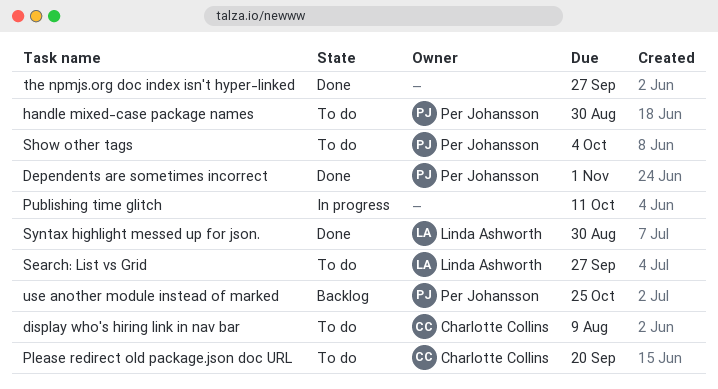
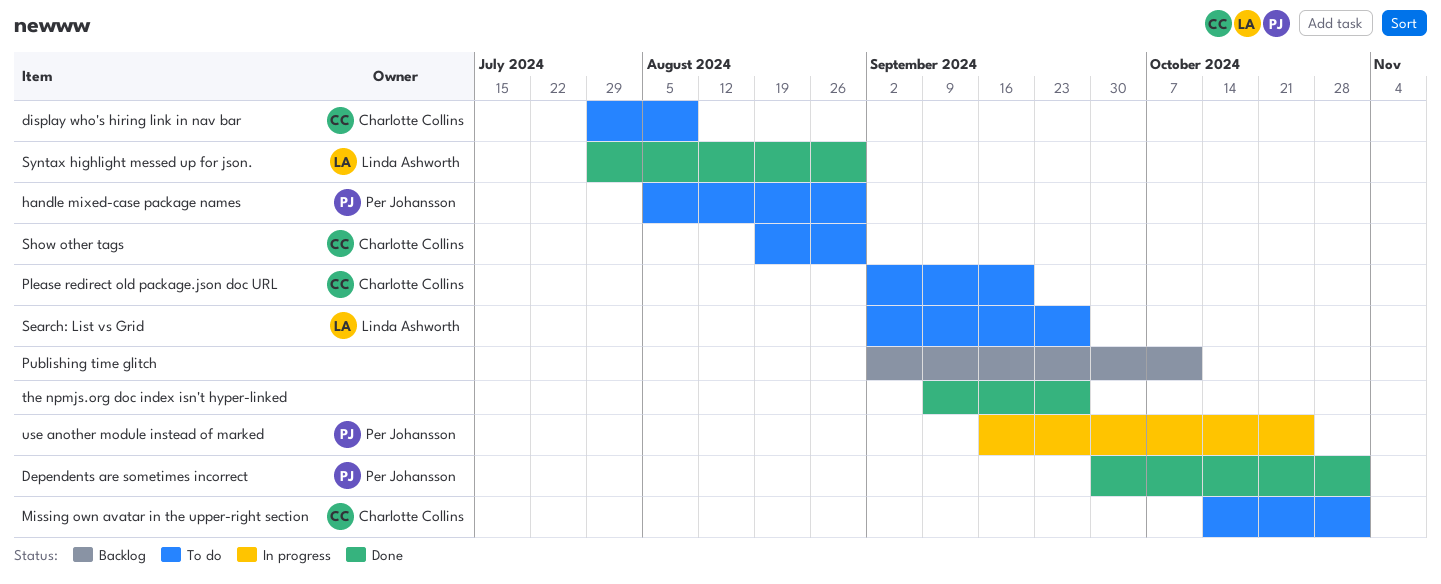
Missing own avatar in the upper-right section: none -> present
Publishing time glitch, status: In progress -> Backlog
Show other tags, owner: Per Johansson -> Charlotte Collins
Show other tags, due: Oct 4 -> Aug 30
use another module instead of marked, status: Backlog -> In progress

